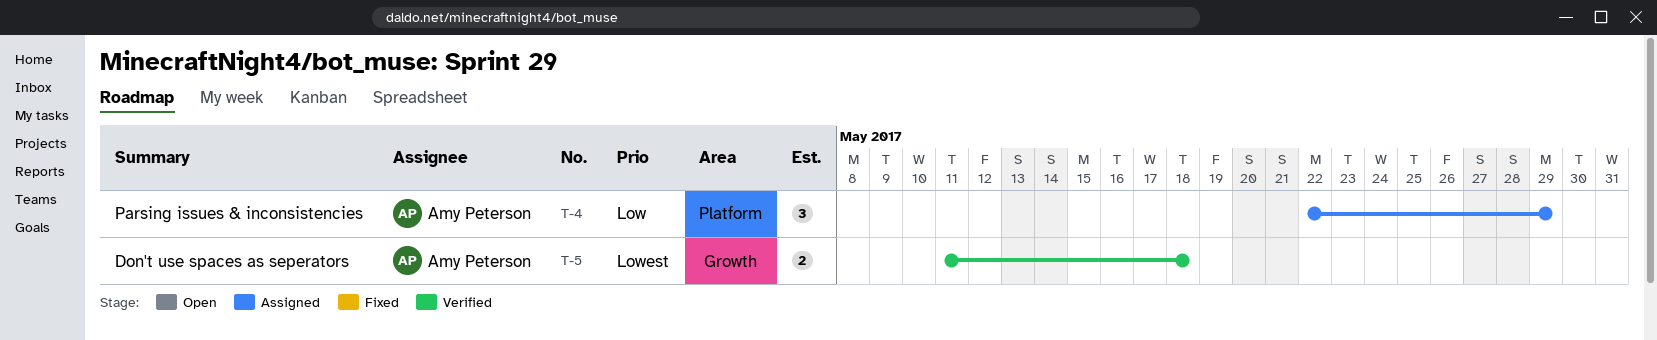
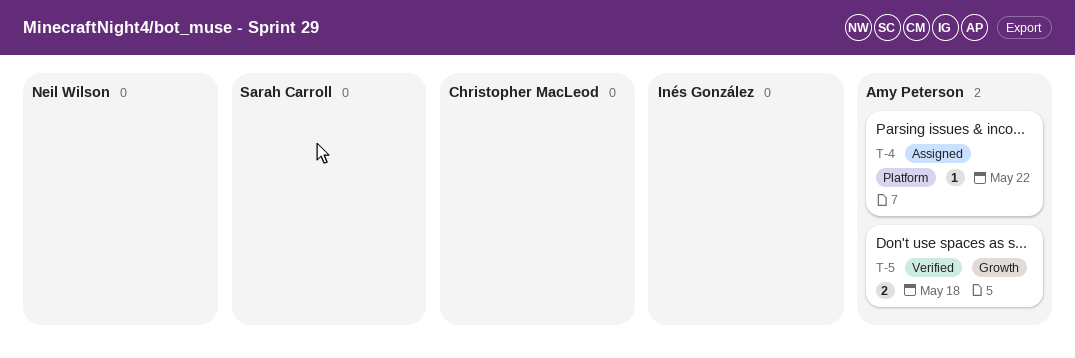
T-4, estimate: 3 -> 1
T-4, due: May 29 -> May 22

